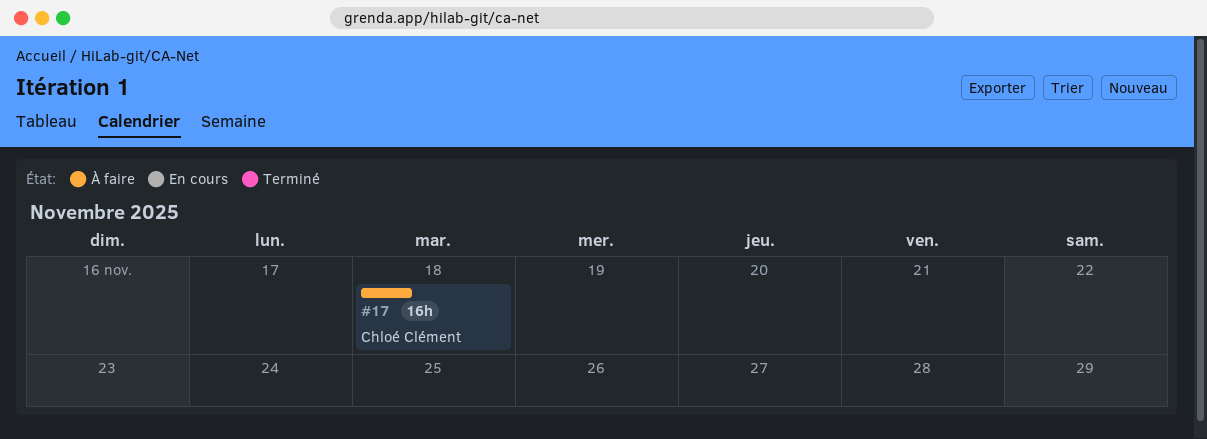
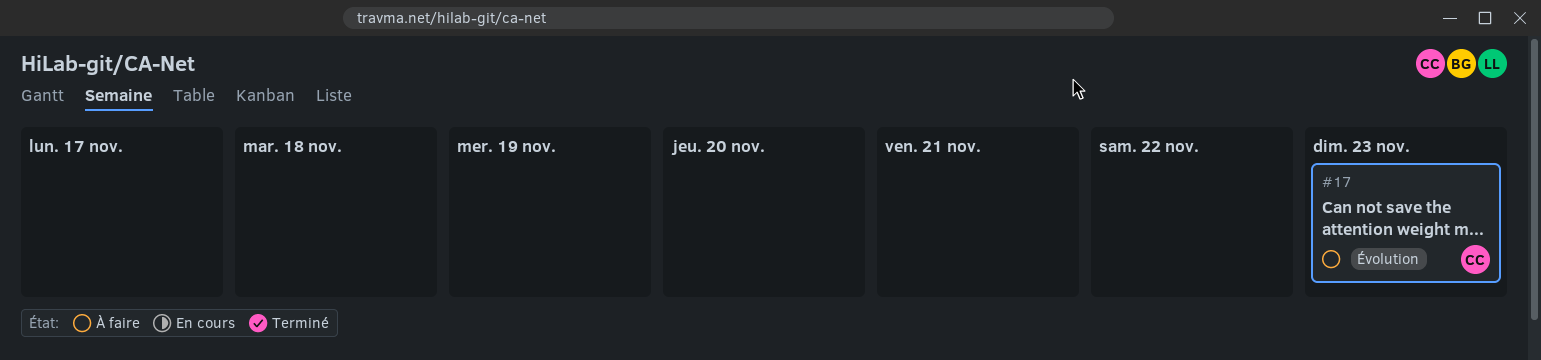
#17, due: Nov 18 -> Nov 23

